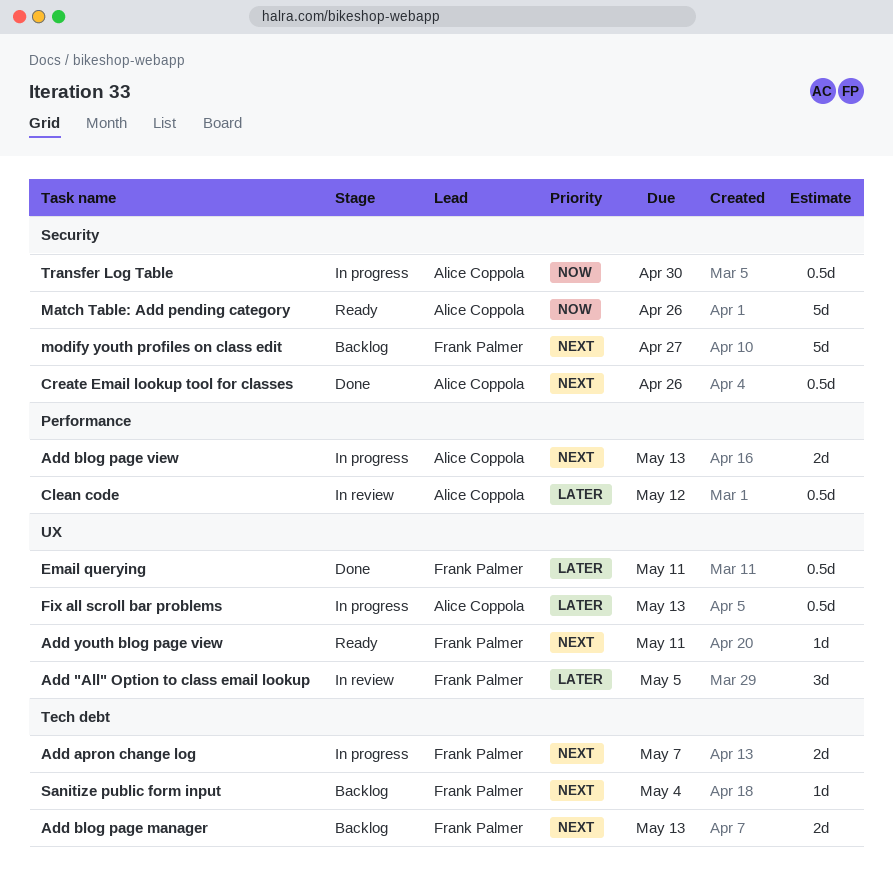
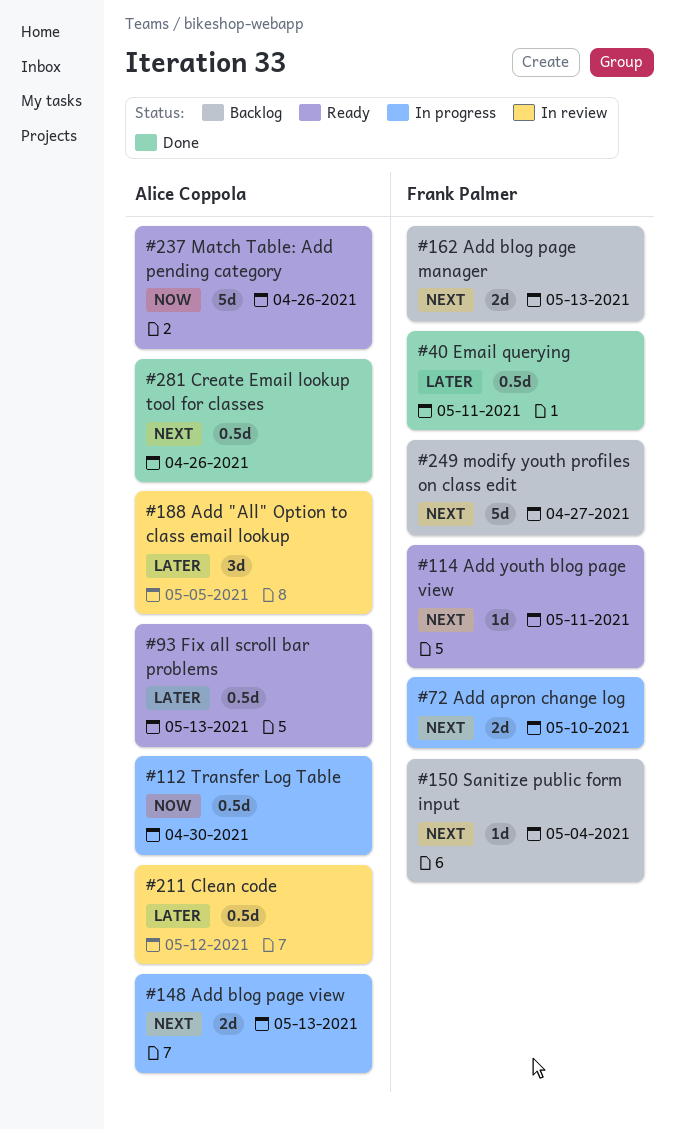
Add "All" Option to class email lookup, owner: Frank Palmer -> Alice Coppola
Add apron change log, due: May 7 -> May 10
Fix all scroll bar problems, status: In progress -> Ready

